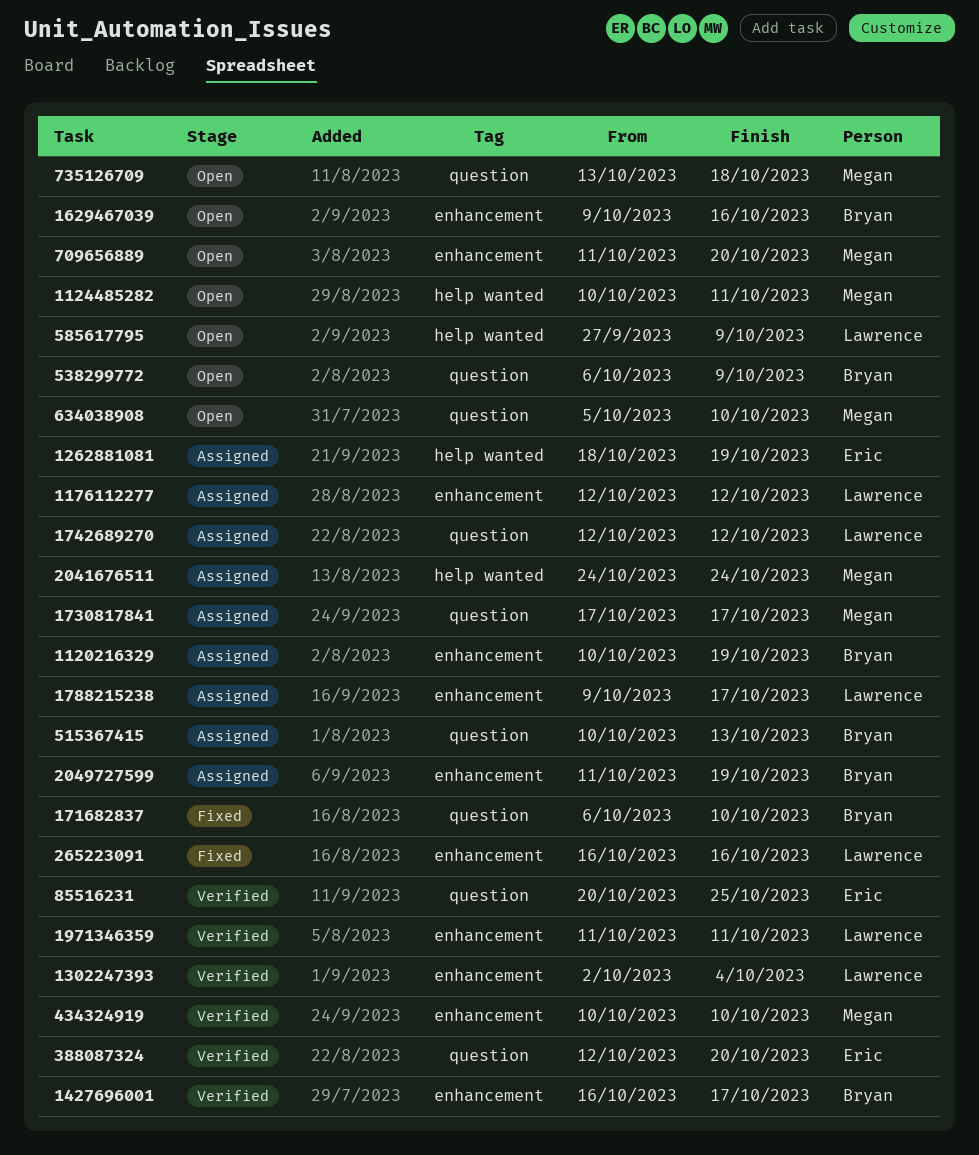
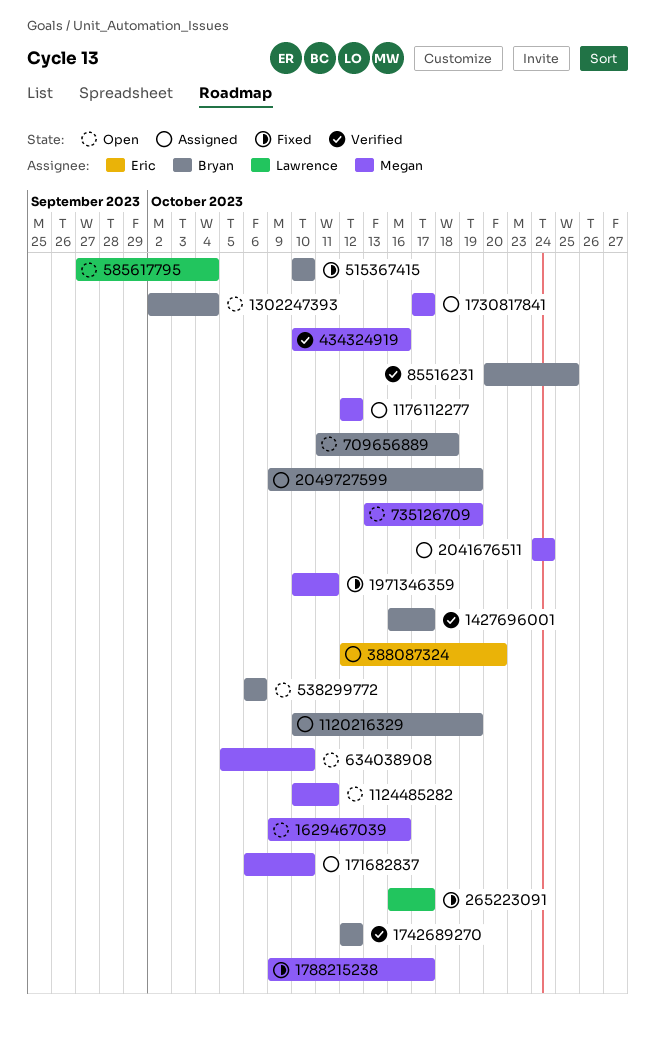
1176112277, owner: Lawrence -> Megan
1262881081: present -> none
1302247393, status: Verified -> Open
1302247393, owner: Lawrence -> Bryan
1629467039, owner: Bryan -> Megan
171682837, status: Fixed -> Assigned
171682837, owner: Bryan -> Megan
1742689270, status: Assigned -> Verified
1742689270, owner: Lawrence -> Bryan
1788215238, status: Assigned -> Fixed
1788215238, owner: Lawrence -> Megan
1971346359, status: Verified -> Fixed
1971346359, owner: Lawrence -> Megan
1971346359, start: Oct 11 -> Oct 10
2049727599, start: Oct 11 -> Oct 9
265223091, due: Oct 16 -> Oct 17
388087324, status: Verified -> Assigned
434324919, due: Oct 10 -> Oct 16
515367415, status: Assigned -> Fixed
515367415, due: Oct 13 -> Oct 10
538299772, due: Oct 9 -> Oct 6
585617795, due: Oct 9 -> Oct 4
709656889, owner: Megan -> Bryan
709656889, due: Oct 20 -> Oct 18
735126709, due: Oct 18 -> Oct 19
85516231, owner: Eric -> Bryan

